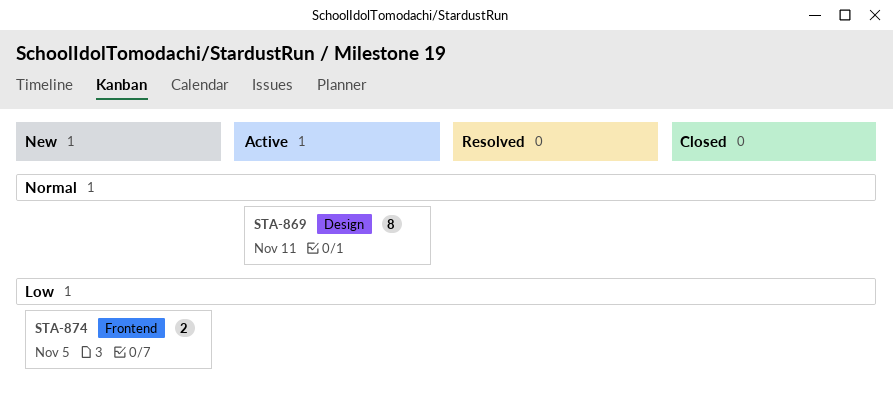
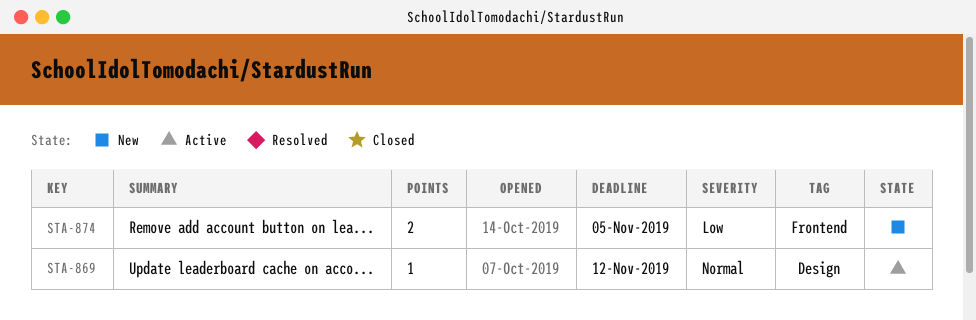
STA-869, estimate: 8 -> 1
STA-869, due: Nov 11 -> Nov 12

